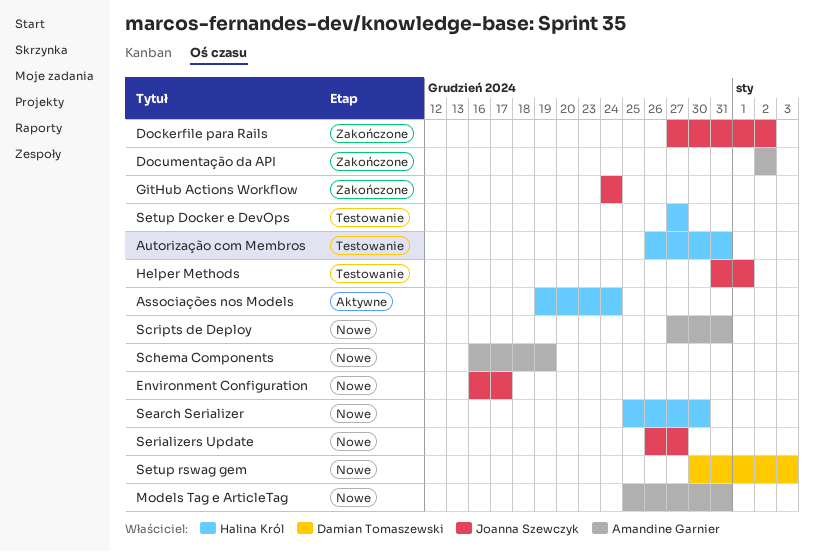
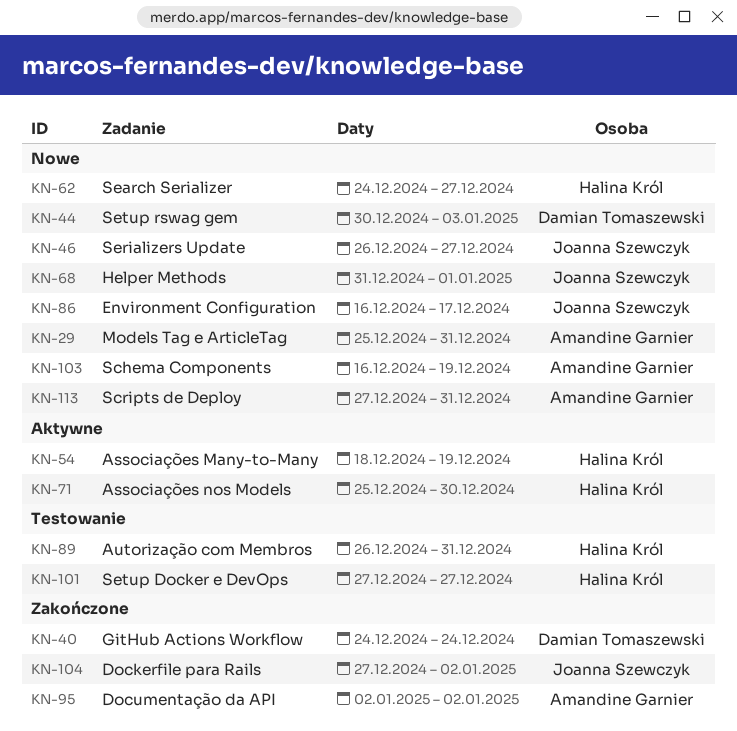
Associações Many-to-Many: none -> present
Associações nos Models, start: Dec 19 -> Dec 25
Associações nos Models, due: Dec 24 -> Dec 30
GitHub Actions Workflow, owner: Joanna Szewczyk -> Damian Tomaszewski
Helper Methods, status: Testowanie -> Nowe
Search Serializer, start: Dec 25 -> Dec 24
Search Serializer, due: Dec 30 -> Dec 27

